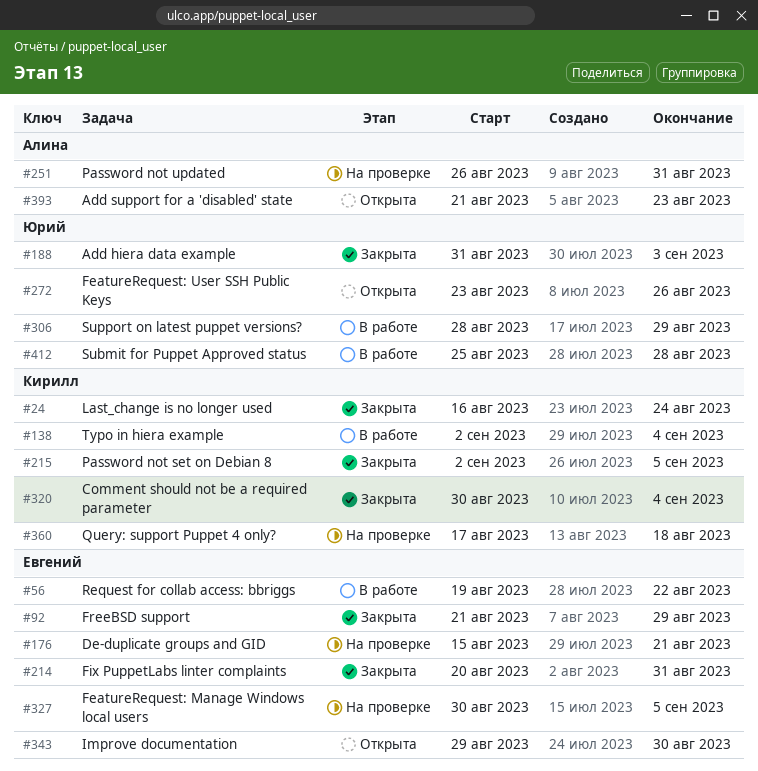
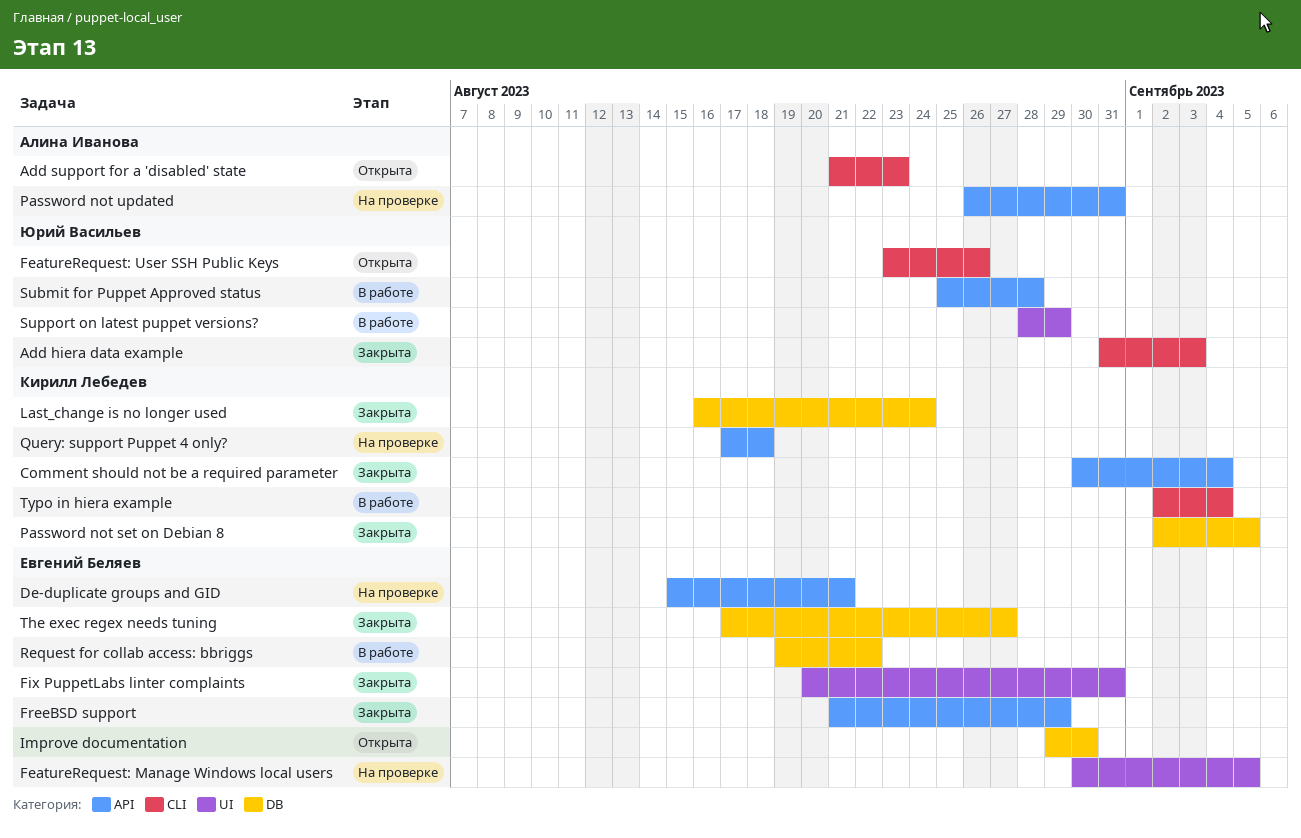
The exec regex needs tuning: none -> present

